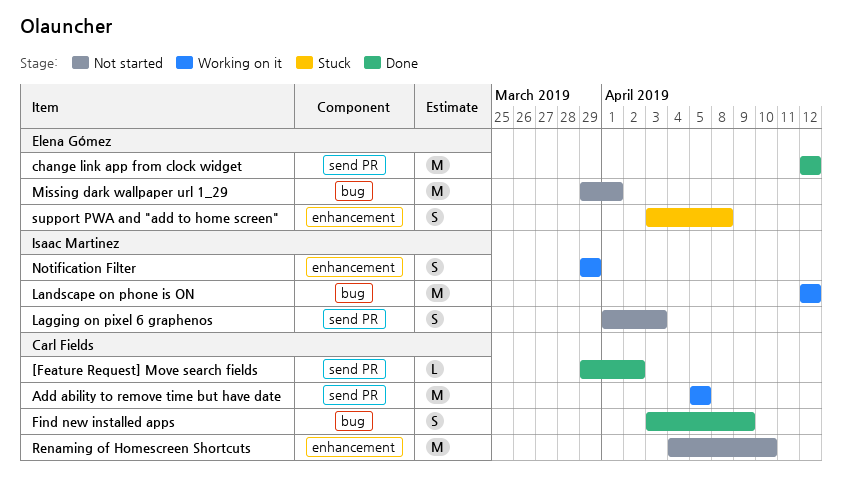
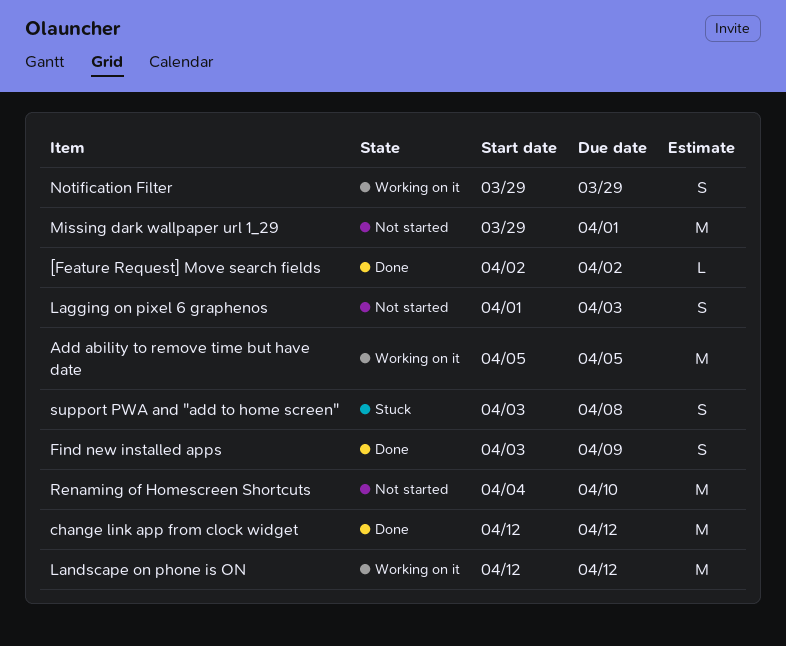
[Feature Request] Move search fields, start: Mar 29 -> Apr 2

